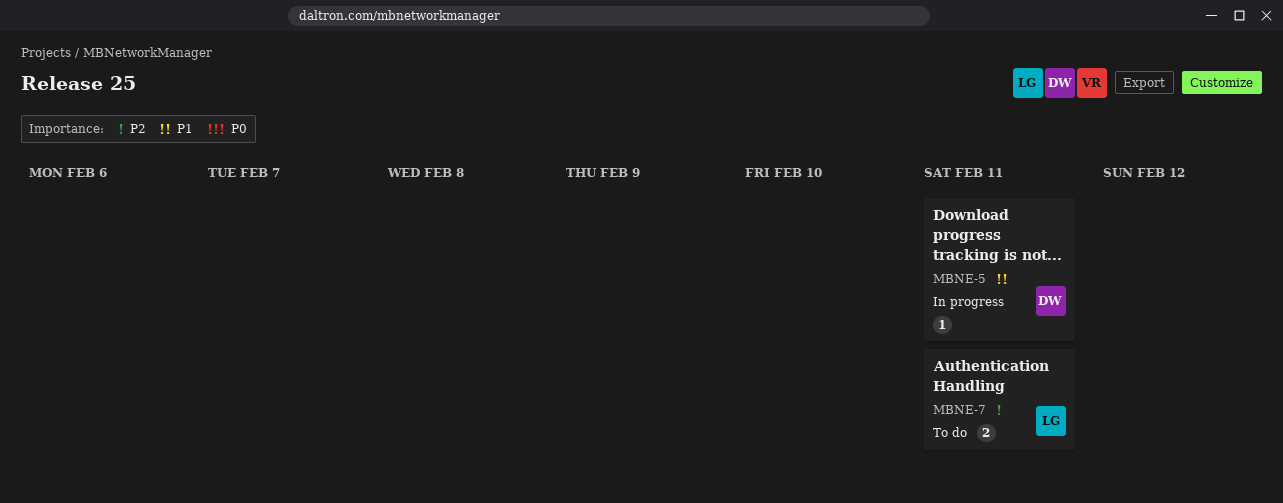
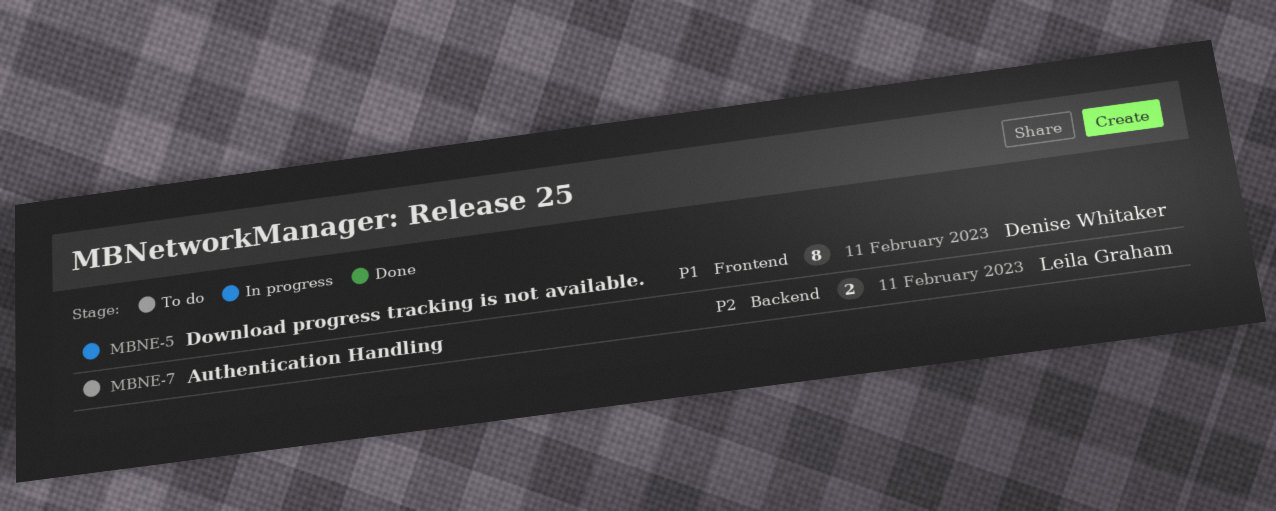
MBNE-5, estimate: 1 -> 8

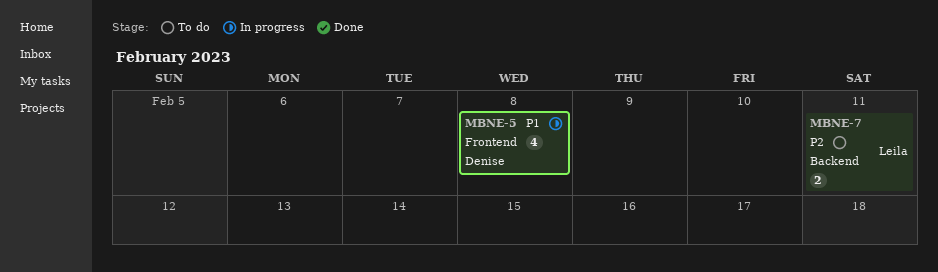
MBNE-5, estimate: 8 -> 4
MBNE-5, due: Feb 11 -> Feb 8

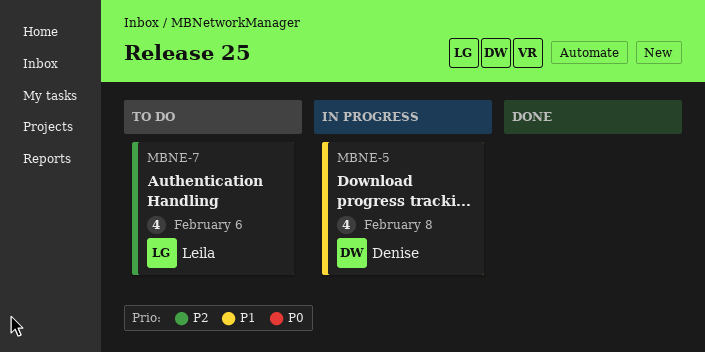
MBNE-7, estimate: 2 -> 4
MBNE-7, due: Feb 11 -> Feb 6

